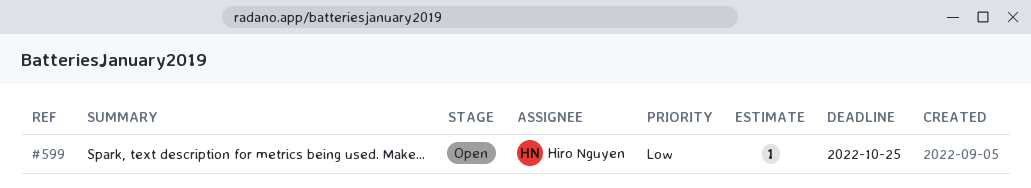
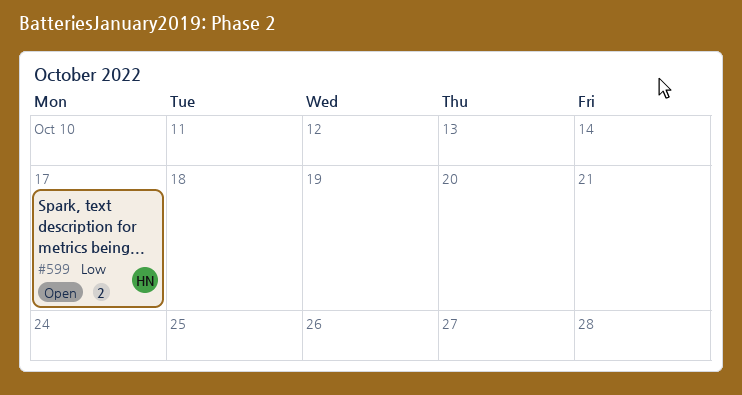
#599, estimate: 1 -> 2
#599, due: Oct 25 -> Oct 17

